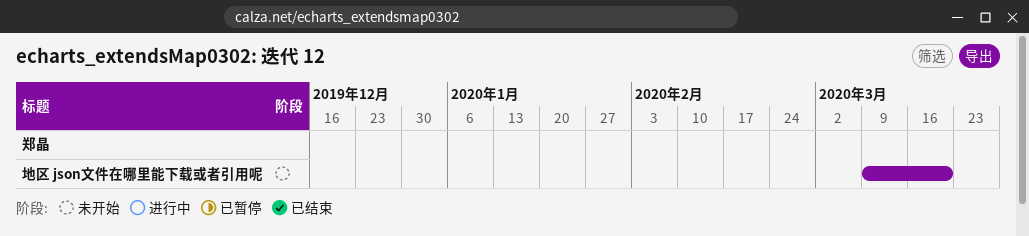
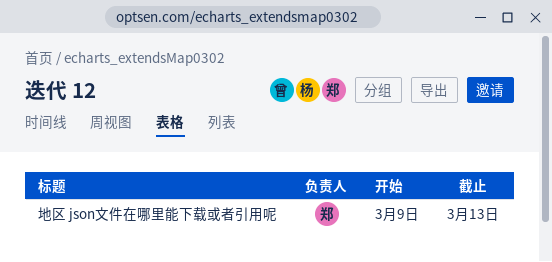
地区 json文件在哪里能下载或者引用呢, due: Mar 20 -> Mar 13

